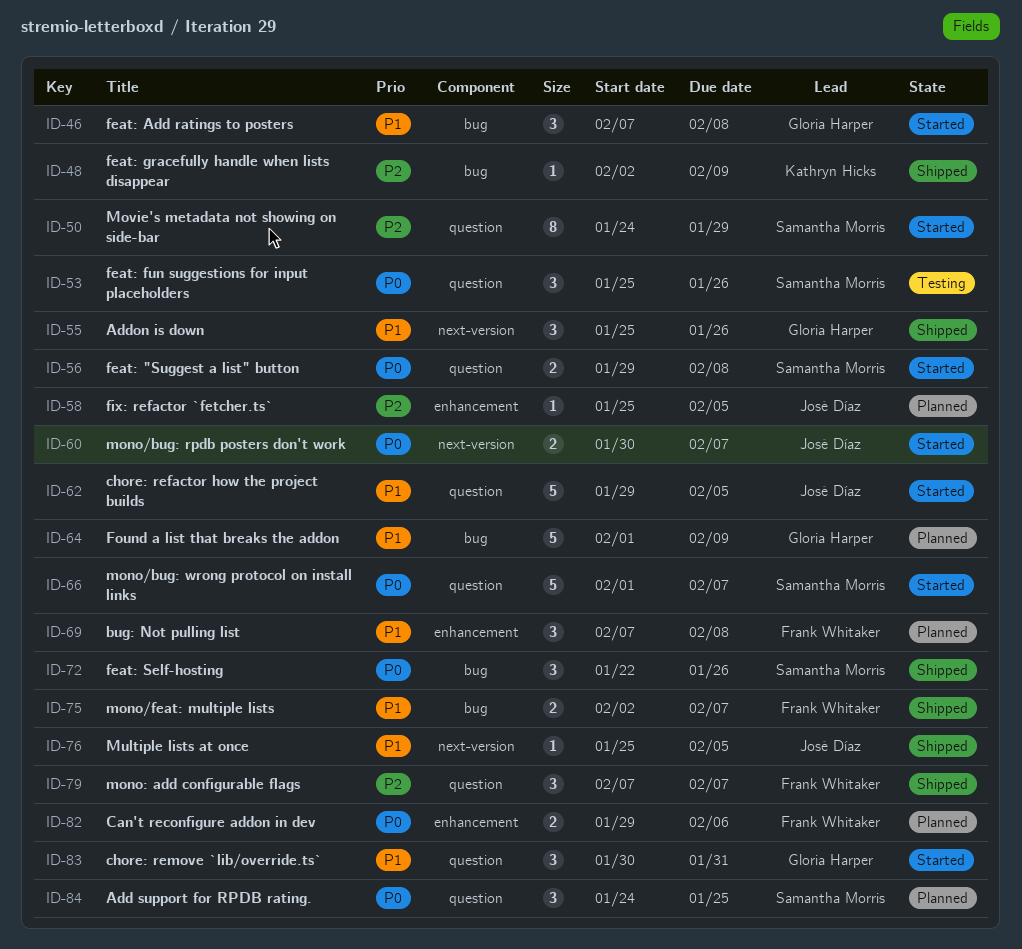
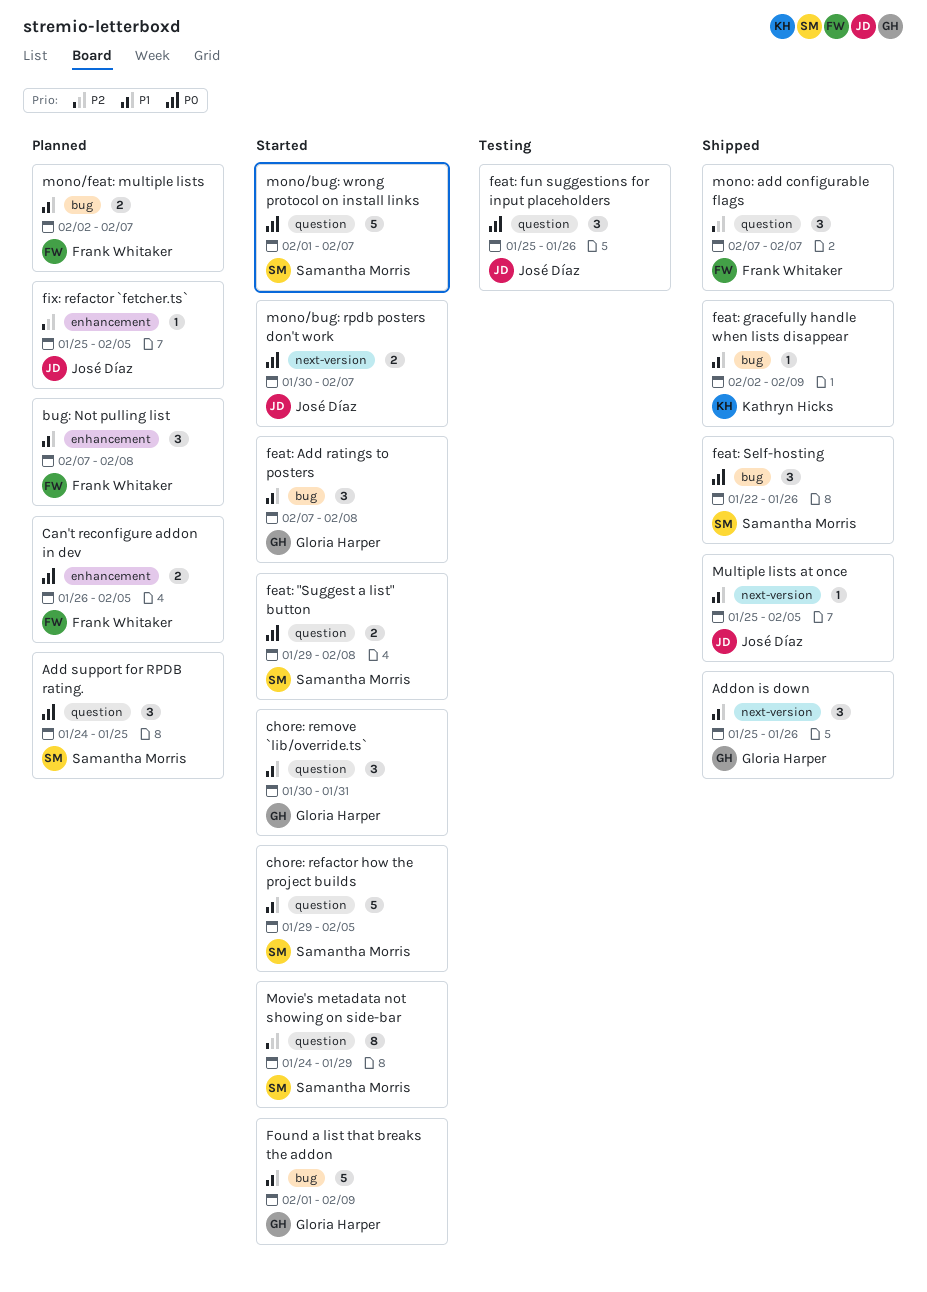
Can't reconfigure addon in dev, start: Jan 29 -> Jan 26
Can't reconfigure addon in dev, due: Feb 6 -> Feb 5
chore: refactor how the project builds, owner: José Díaz -> Samantha Morris
feat: fun suggestions for input placeholders, owner: Samantha Morris -> José Díaz
feat: gracefully handle when lists disappear, priority: P2 -> P1
Found a list that breaks the addon, status: Planned -> Started
mono/feat: multiple lists, status: Shipped -> Planned

